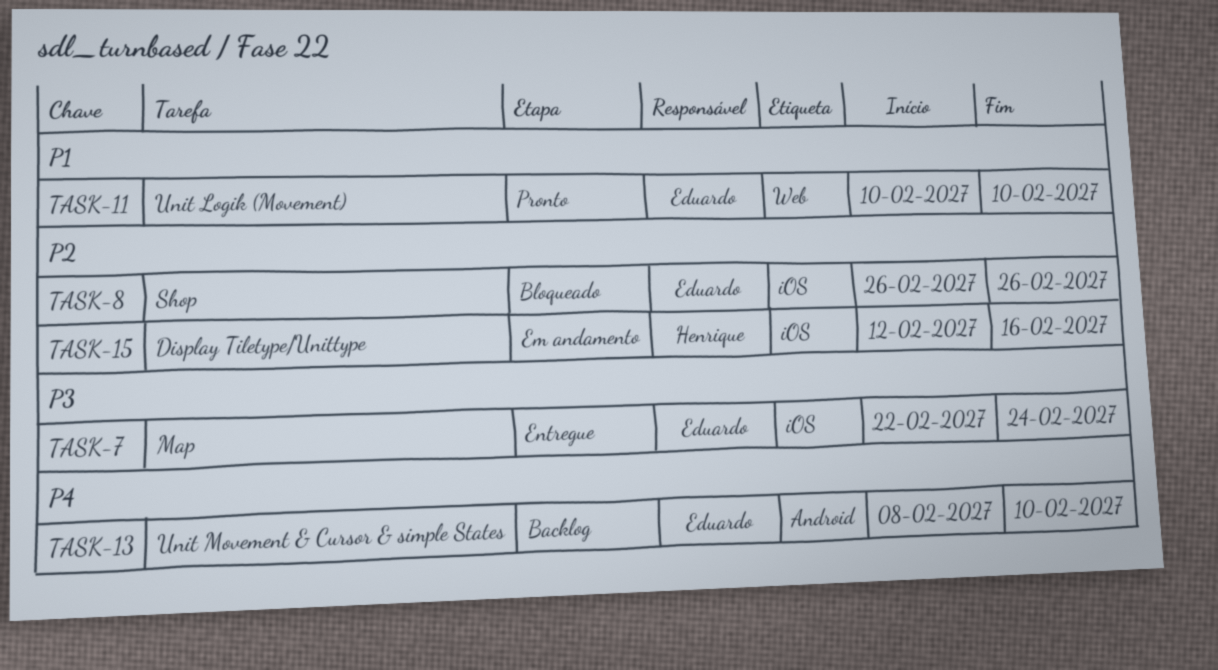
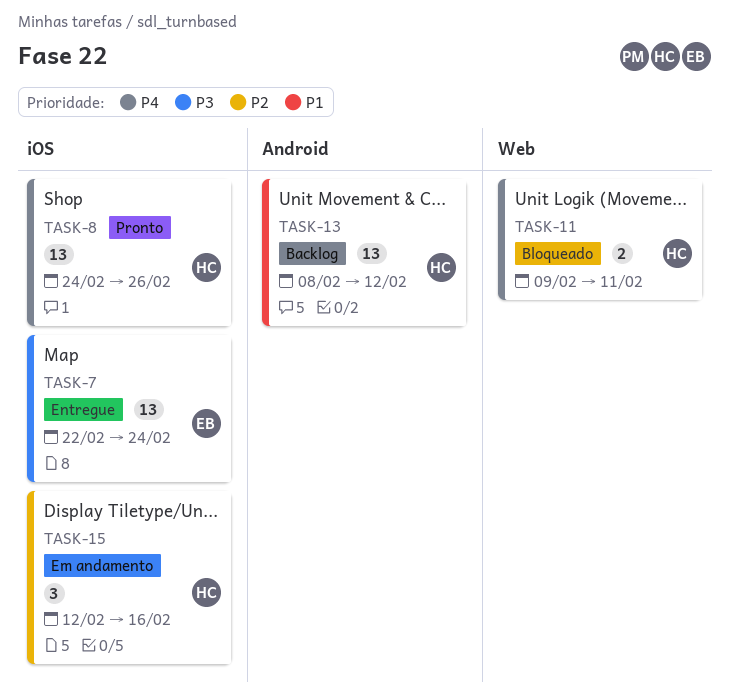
TASK-8, status: Bloqueado -> Pronto
TASK-8, owner: Eduardo -> Henrique
TASK-8, priority: P2 -> P4
TASK-8, start: Feb 26 -> Feb 24
TASK-11, status: Pronto -> Bloqueado
TASK-11, owner: Eduardo -> Henrique
TASK-11, priority: P1 -> P4
TASK-11, start: Feb 10 -> Feb 9
TASK-11, due: Feb 10 -> Feb 11
TASK-13, owner: Eduardo -> Henrique
TASK-13, priority: P4 -> P1
TASK-13, due: Feb 10 -> Feb 12

